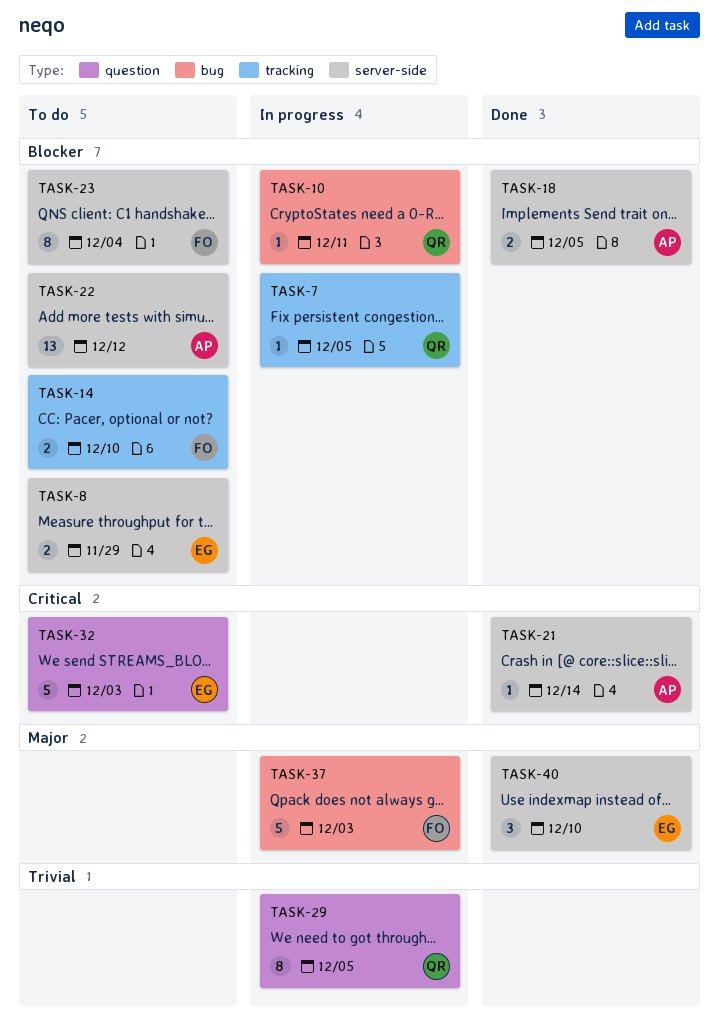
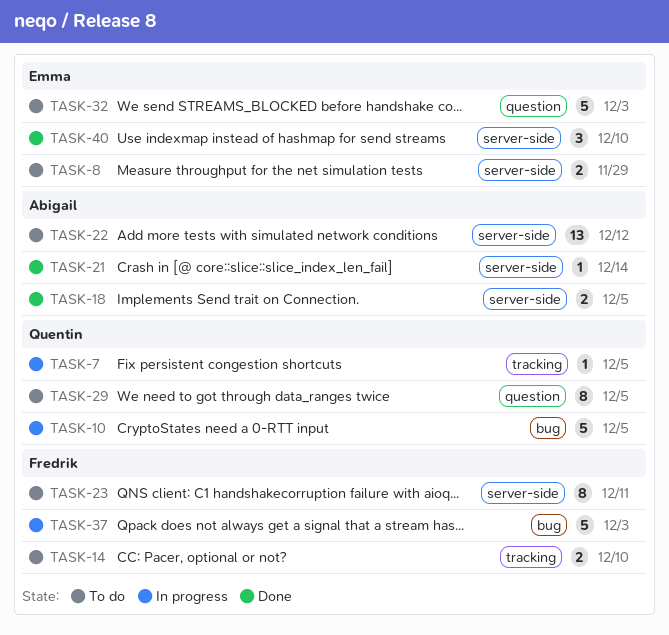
TASK-10, estimate: 1 -> 5
TASK-10, due: Dec 11 -> Dec 5
TASK-23, due: Dec 4 -> Dec 11
TASK-29, status: In progress -> To do

